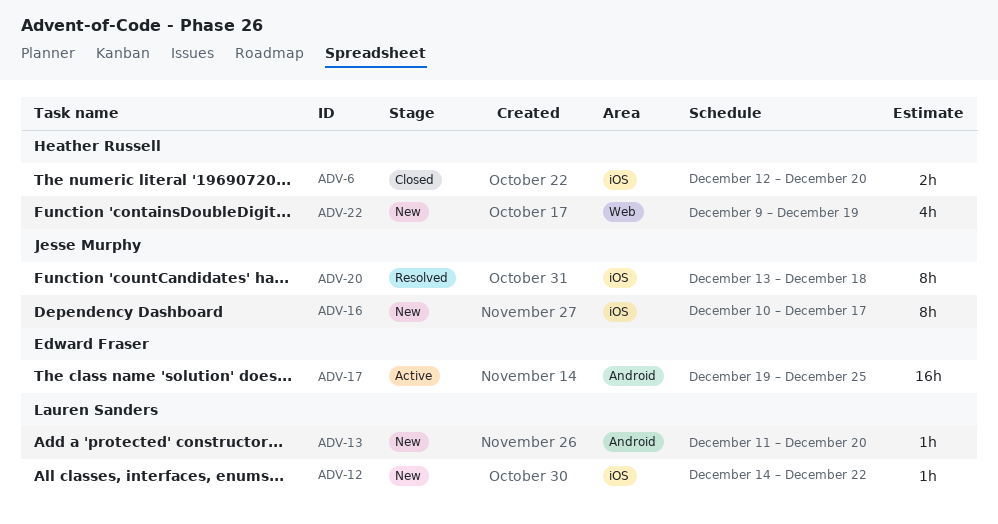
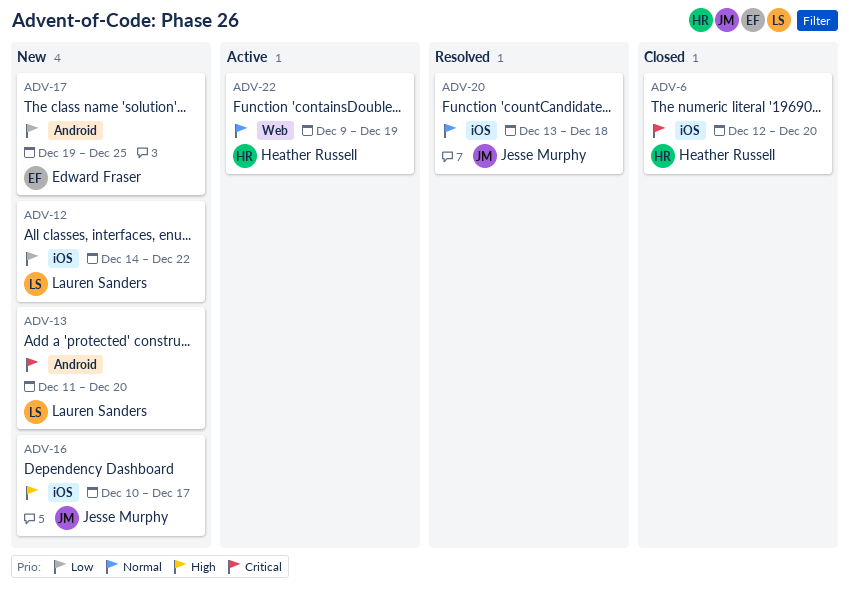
ADV-17, status: Active -> New
ADV-22, status: New -> Active

